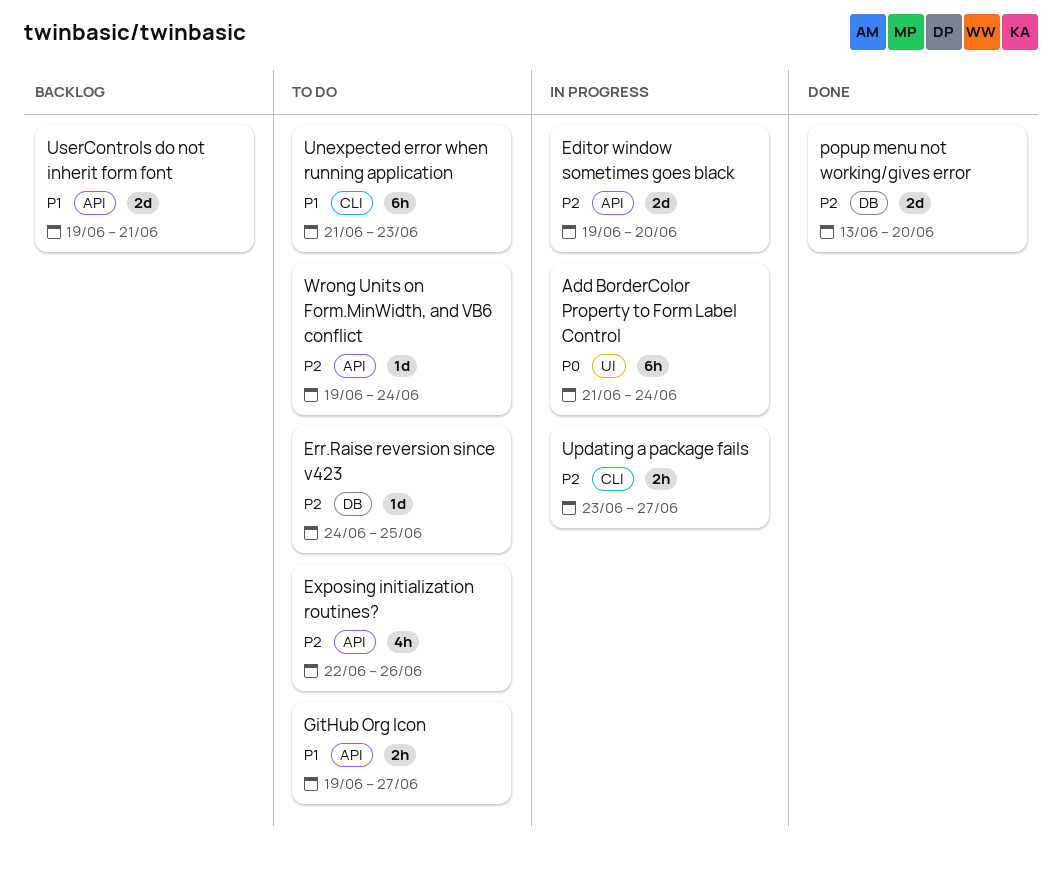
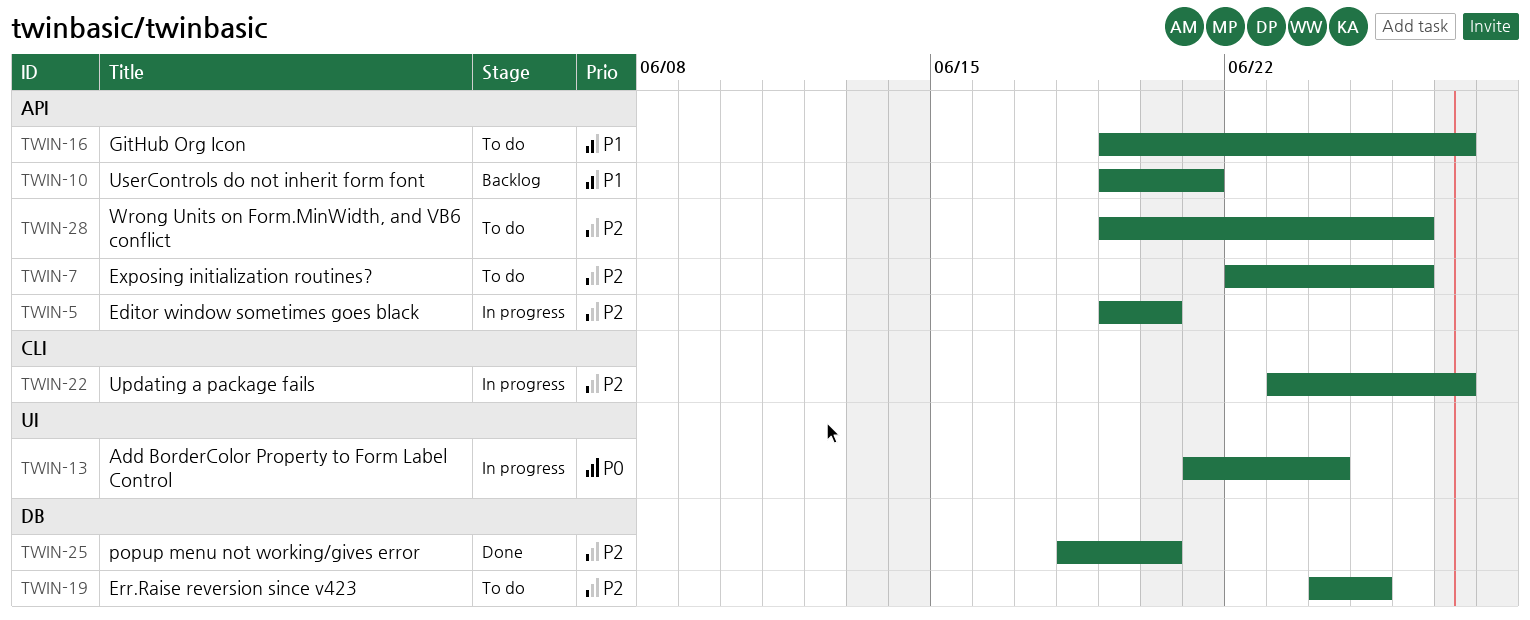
popup menu not working/gives error, start: Jun 13 -> Jun 18
Unexpected error when running application: present -> none
Wrong Units on Form.MinWidth, and VB6 conflict, due: Jun 24 -> Jun 26

